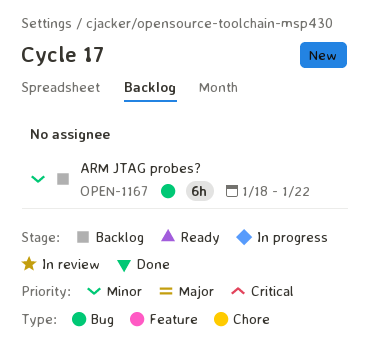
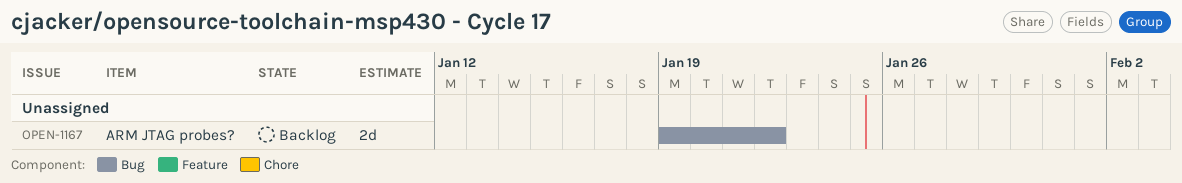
OPEN-1167, estimate: 6h -> 2d
OPEN-1167, start: Jan 18 -> Jan 19

